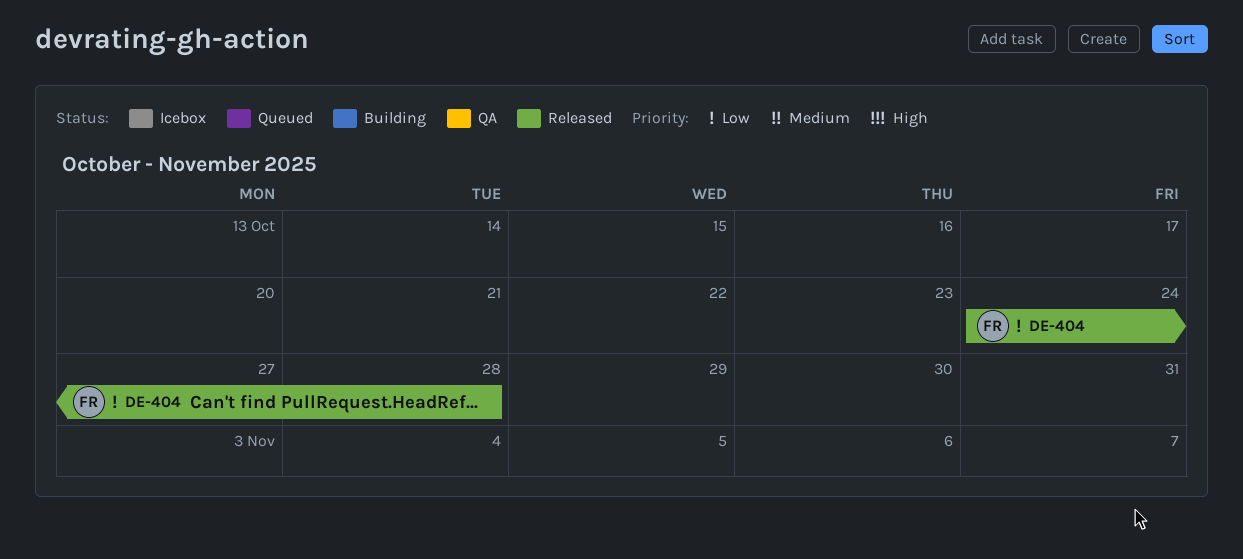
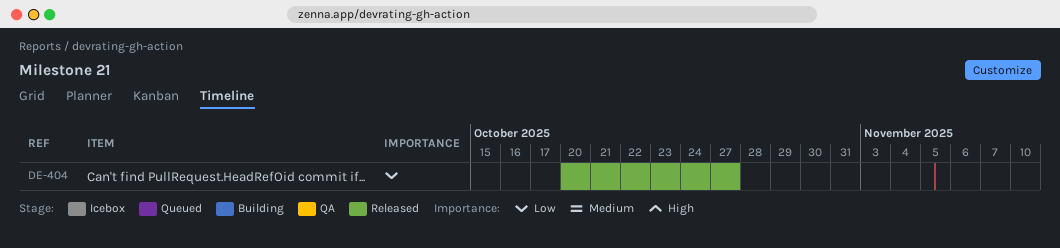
DE-404, start: Oct 24 -> Oct 20
DE-404, due: Oct 28 -> Oct 27

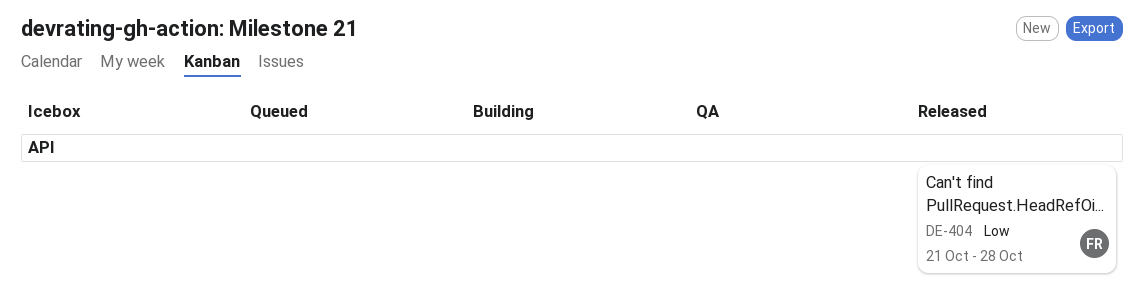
DE-404, start: Oct 20 -> Oct 21
DE-404, due: Oct 27 -> Oct 28

